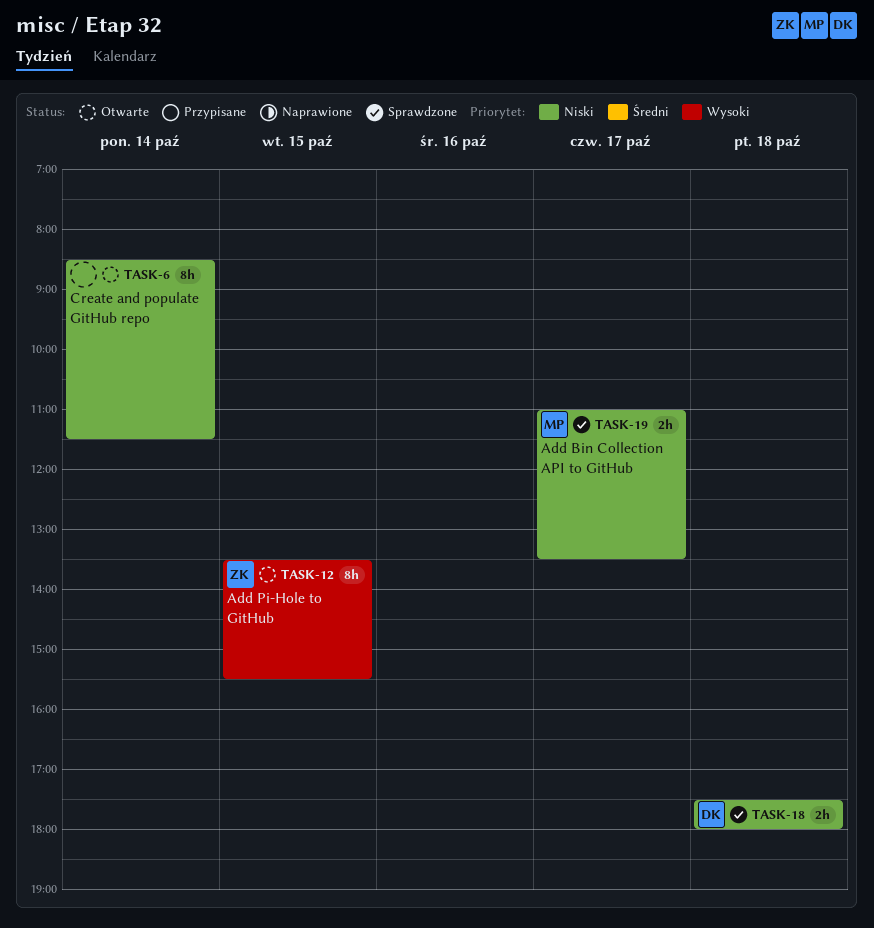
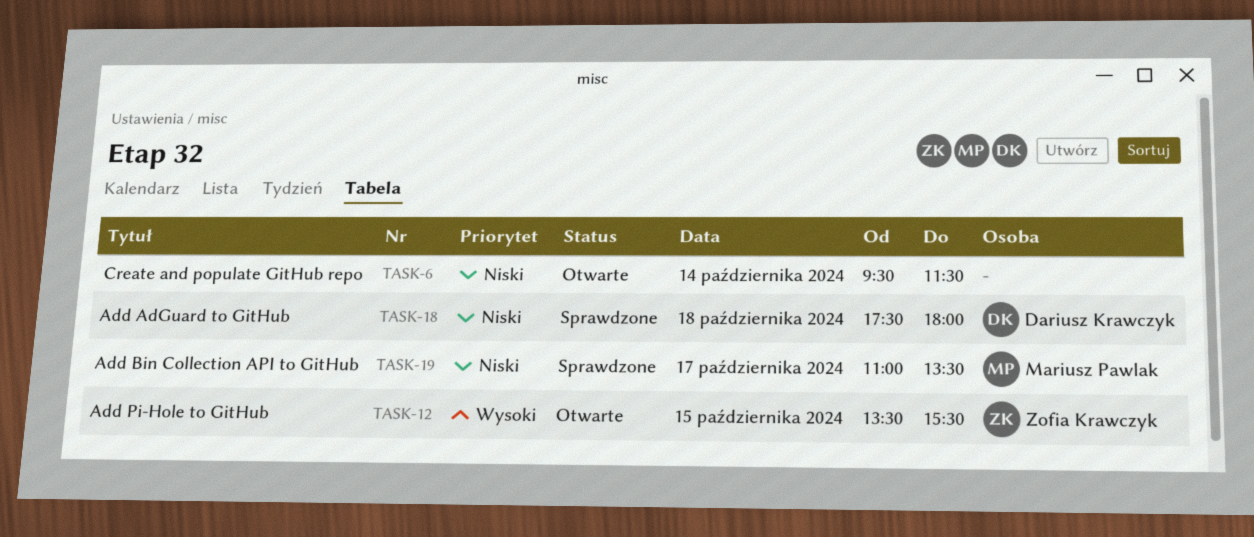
TASK-6, begins: 08:30 -> 09:30

